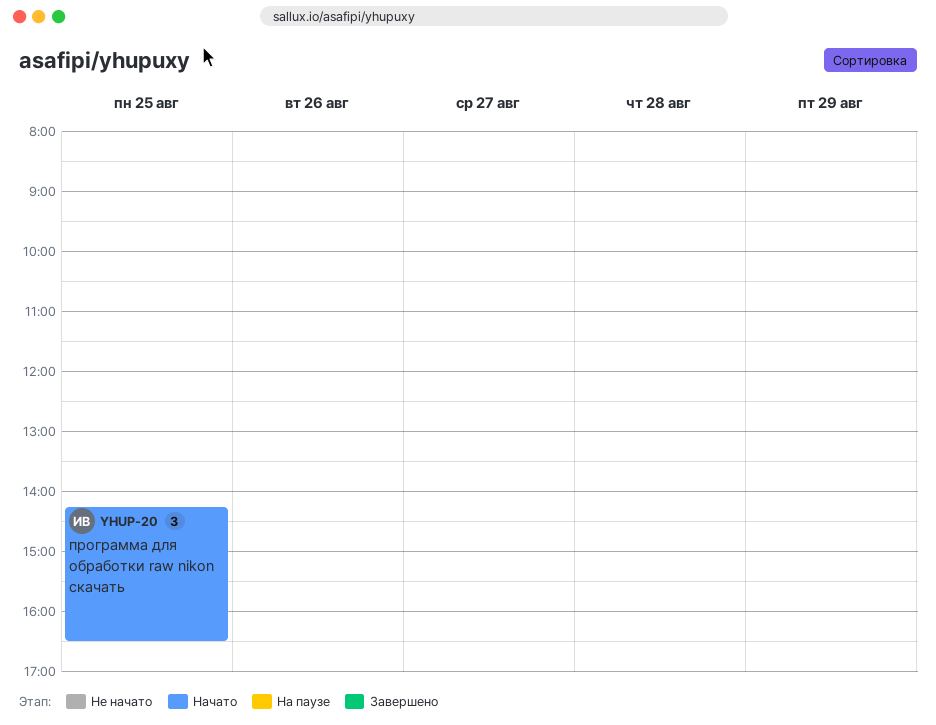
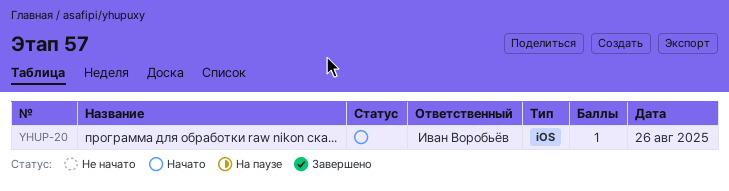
YHUP-20, estimate: 3 -> 1
YHUP-20, day: Aug 25 -> Aug 26

